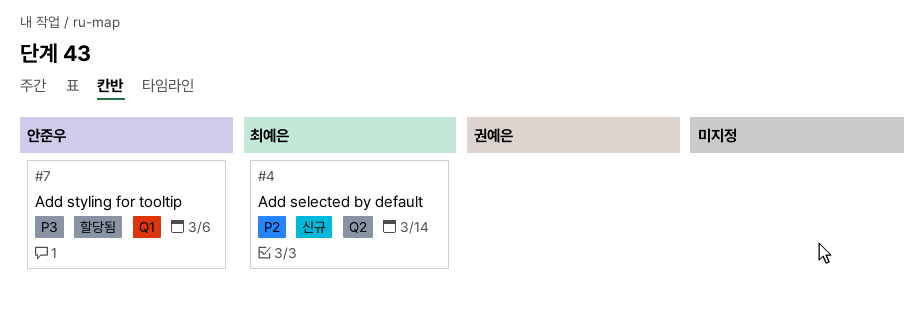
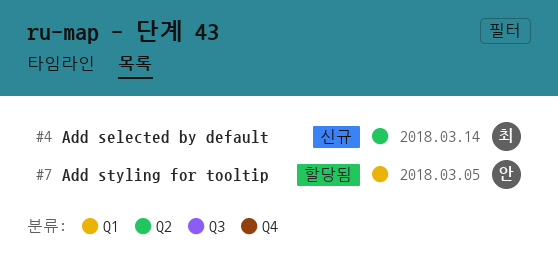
#7, due: Mar 6 -> Mar 5

